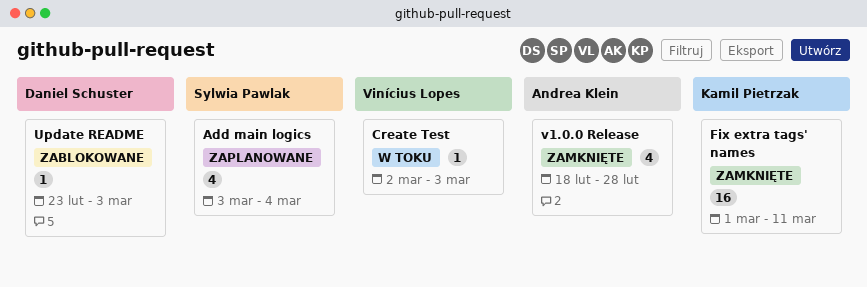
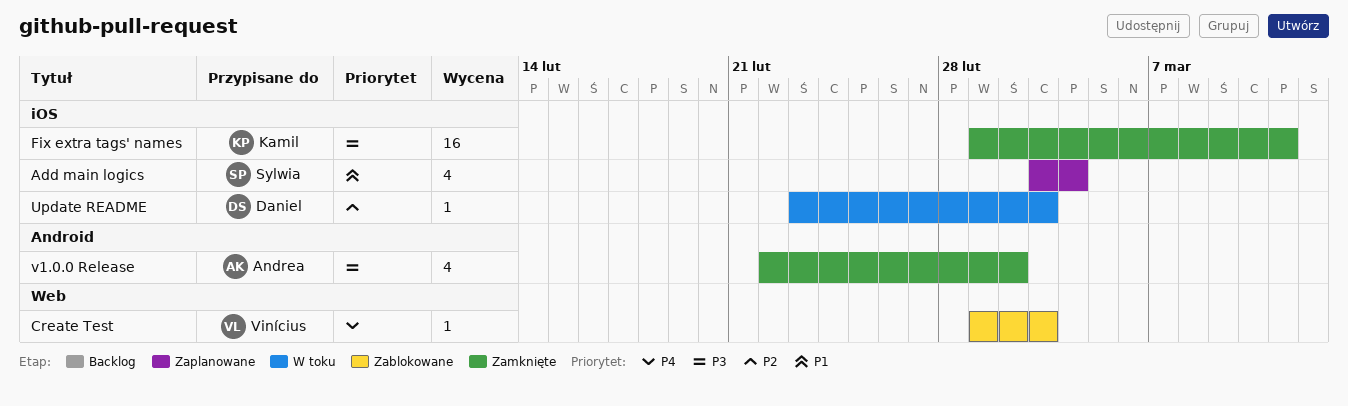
Create Test, status: W toku -> Zablokowane
Create Test, start: Mar 2 -> Mar 1
Update README, status: Zablokowane -> W toku
v1.0.0 Release, start: Feb 18 -> Feb 22
v1.0.0 Release, due: Feb 28 -> Mar 2

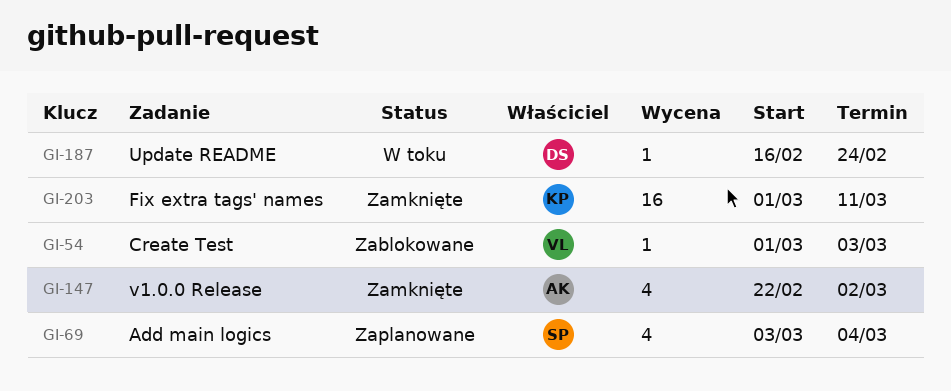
Update README, start: Feb 23 -> Feb 16
Update README, due: Mar 3 -> Feb 24

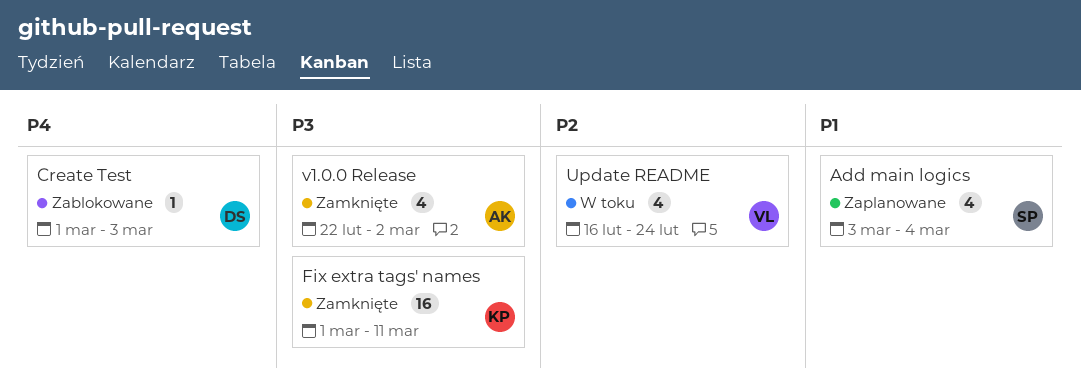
Create Test, owner: VL -> DS
Update README, owner: DS -> VL
Update README, estimate: 1 -> 4

